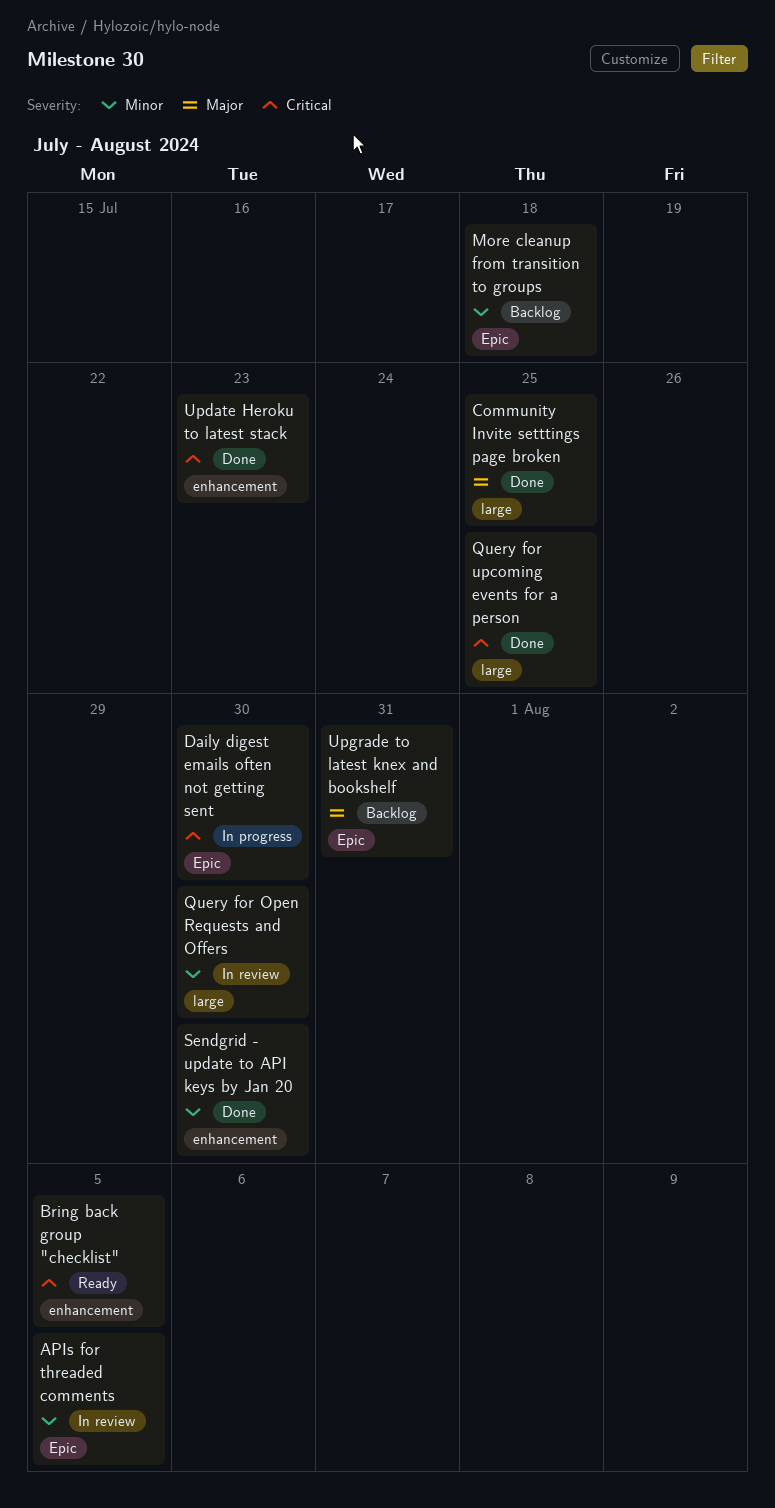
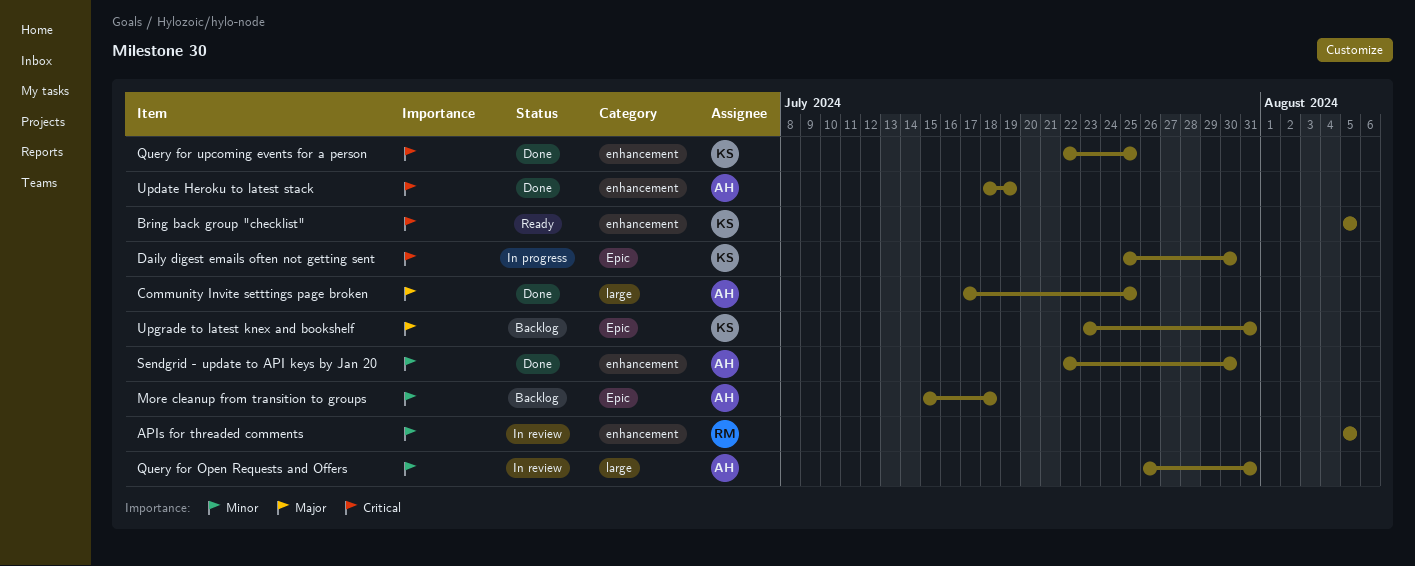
APIs for threaded comments, label: Epic -> enhancement
Query for Open Requests and Offers, due: Jul 30 -> Jul 31
Query for upcoming events for a person, label: large -> enhancement
Update Heroku to latest stack, due: Jul 23 -> Jul 19

